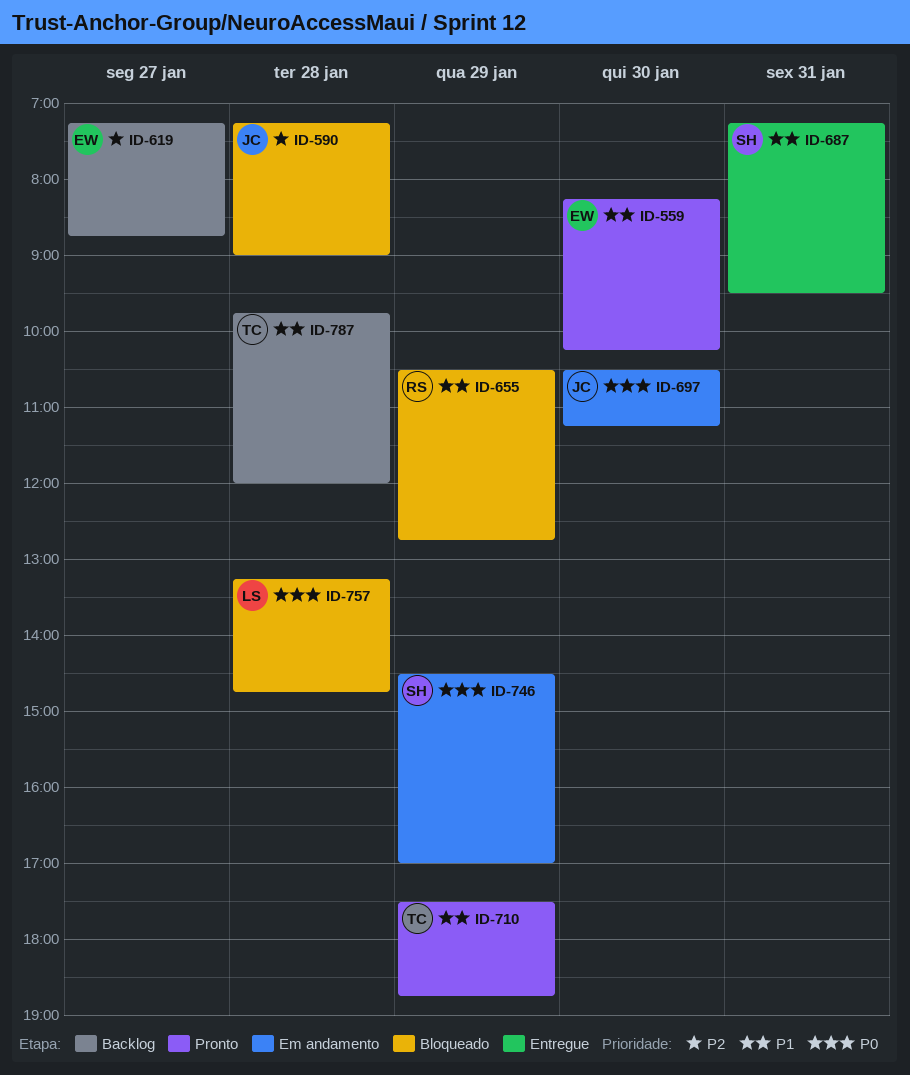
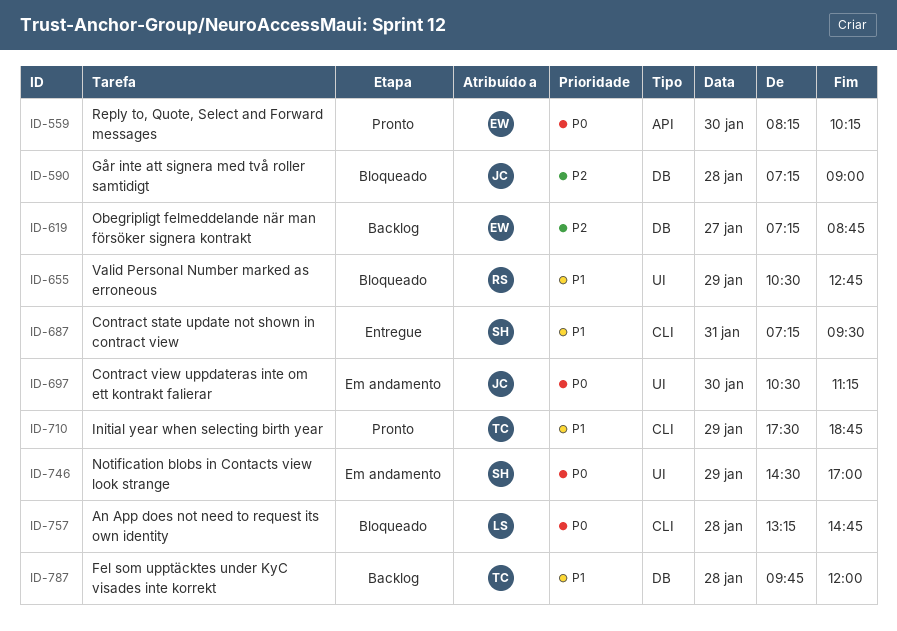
ID-559, priority: P1 -> P0

